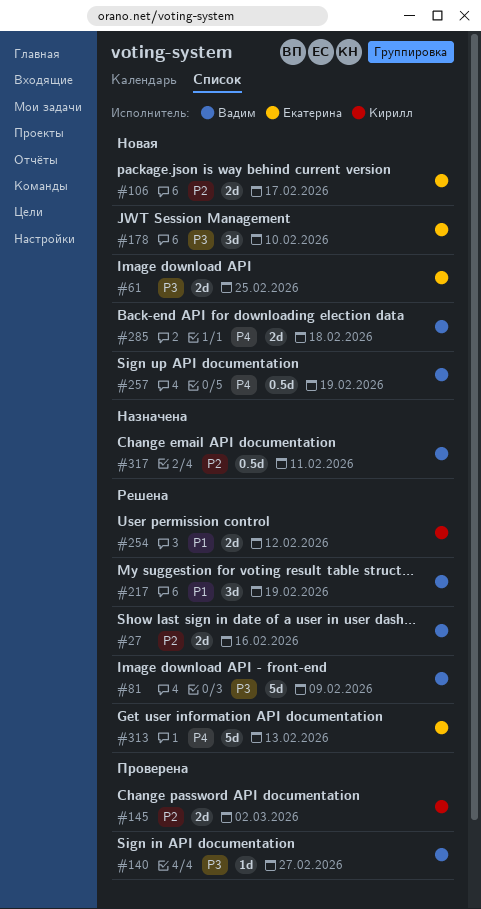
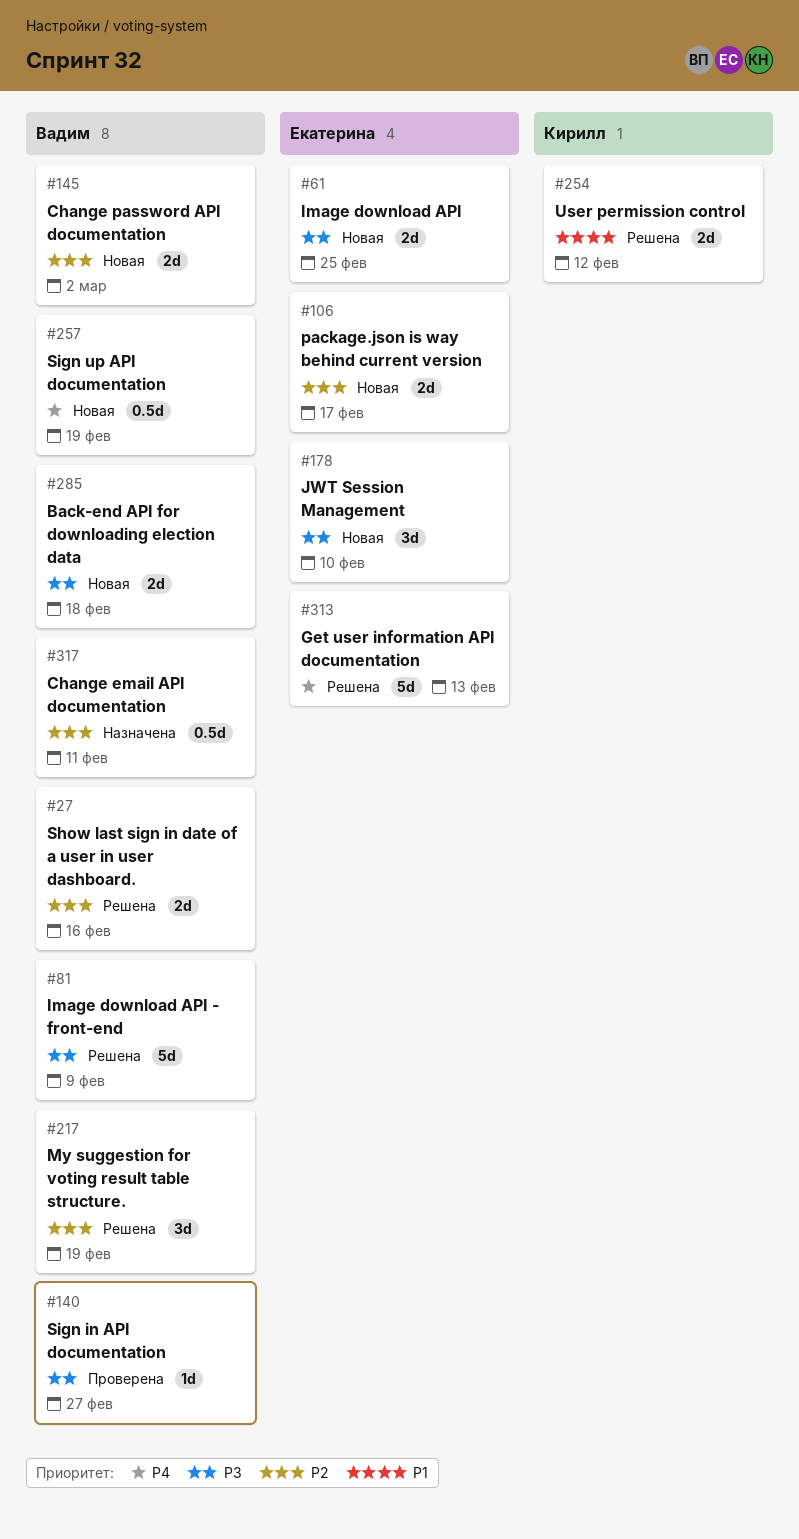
#145, status: Проверена -> Новая
#145, owner: Кирилл -> Вадим
#217, priority: P1 -> P2
#285, priority: P4 -> P3

